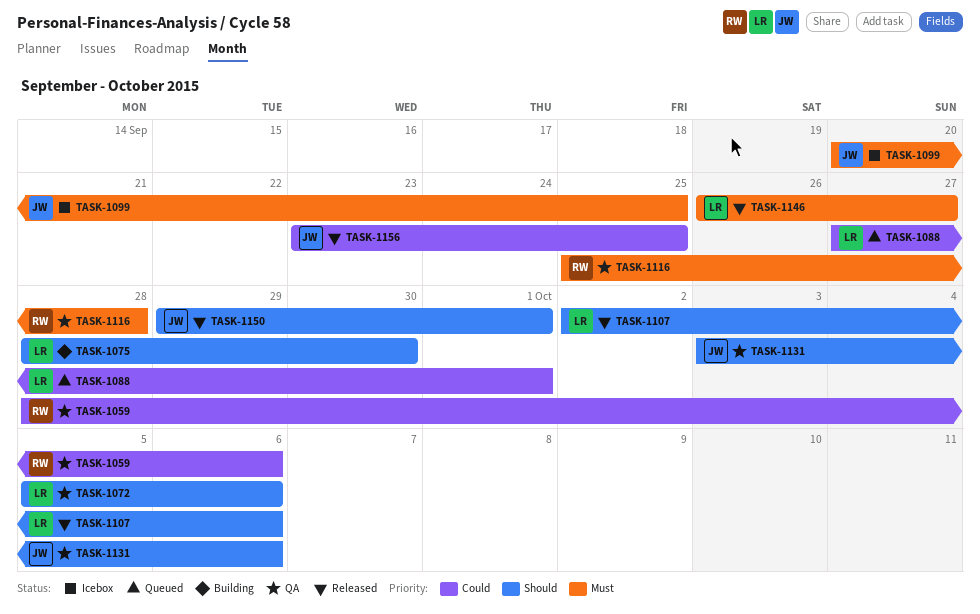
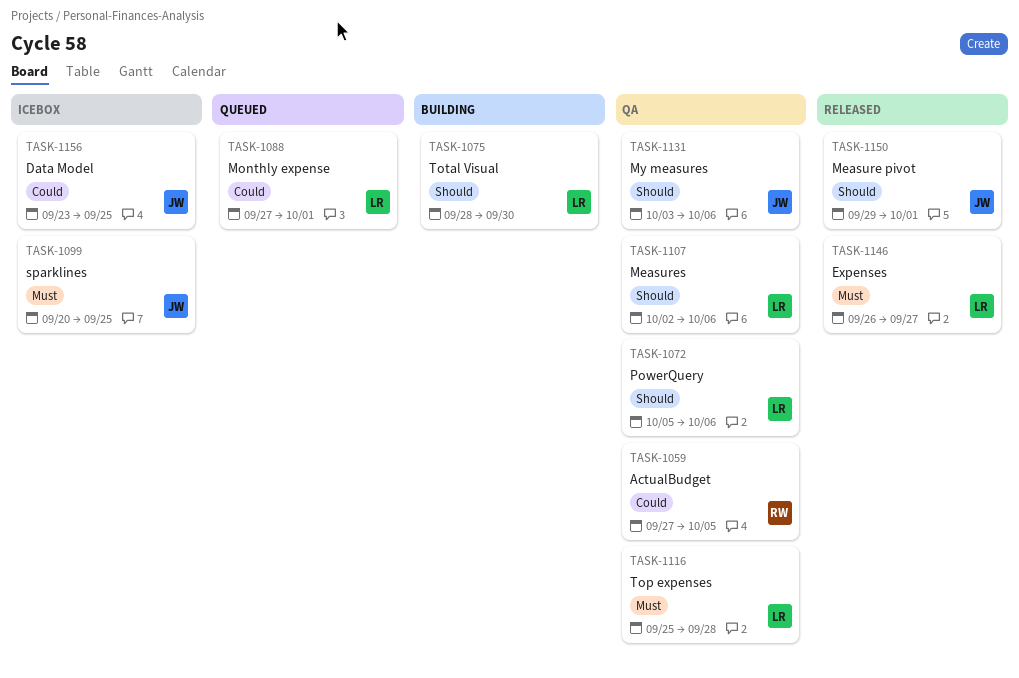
TASK-1059, start: Sep 28 -> Sep 27
TASK-1059, due: Oct 6 -> Oct 5
TASK-1107, status: Released -> QA
TASK-1116, owner: RW -> LR
TASK-1156, status: Released -> Icebox

